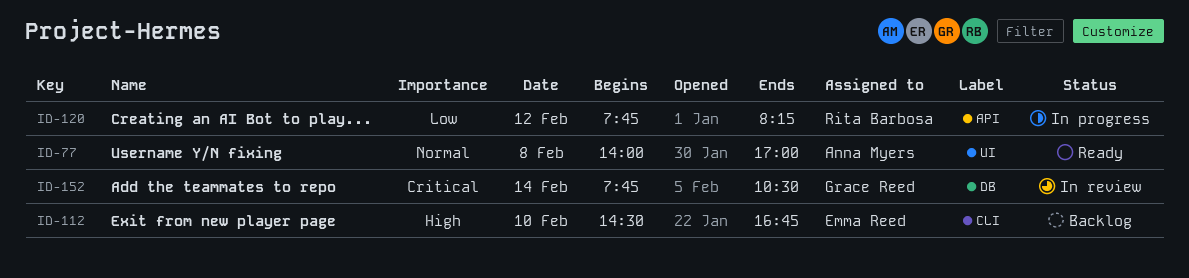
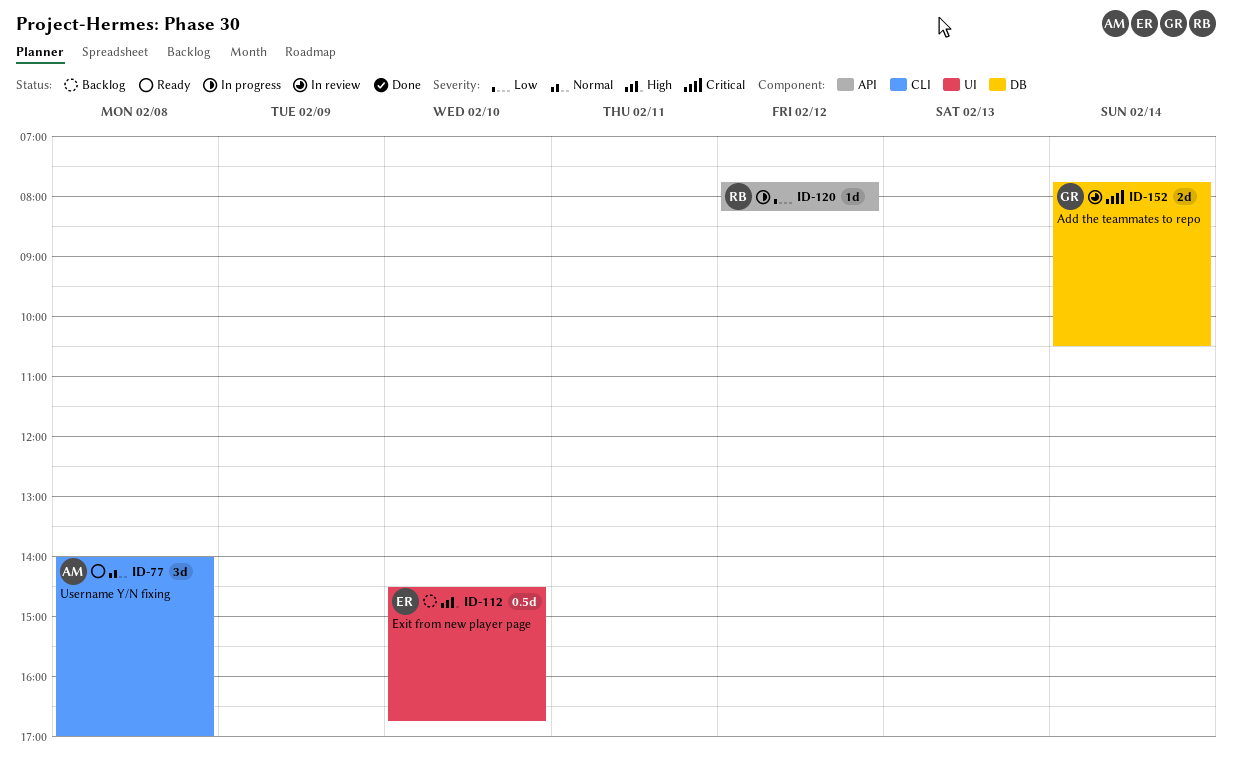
ID-77, label: UI -> CLI
ID-112, label: CLI -> UI

